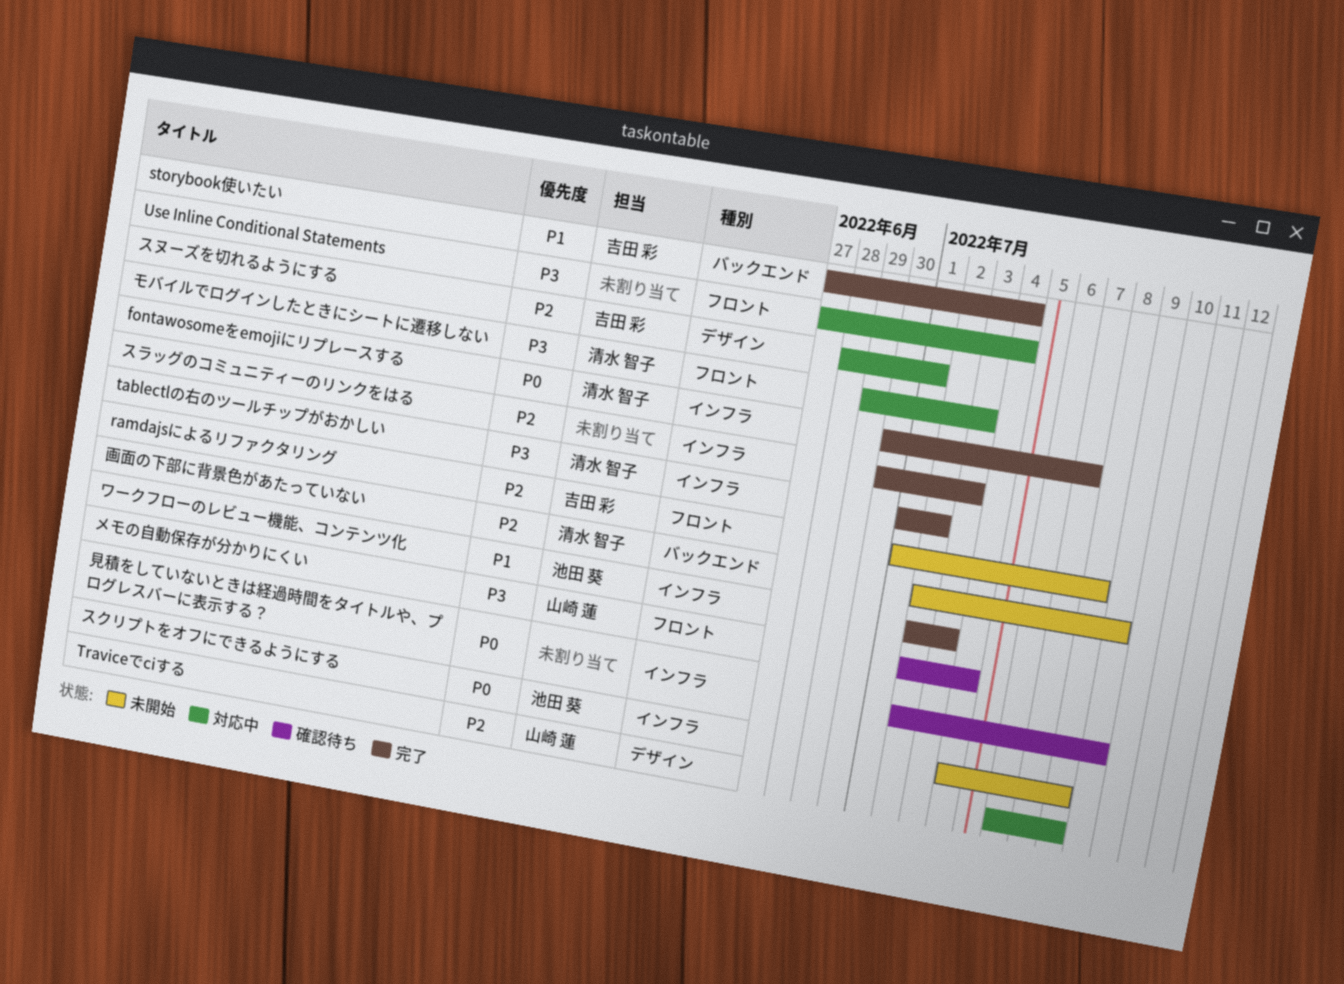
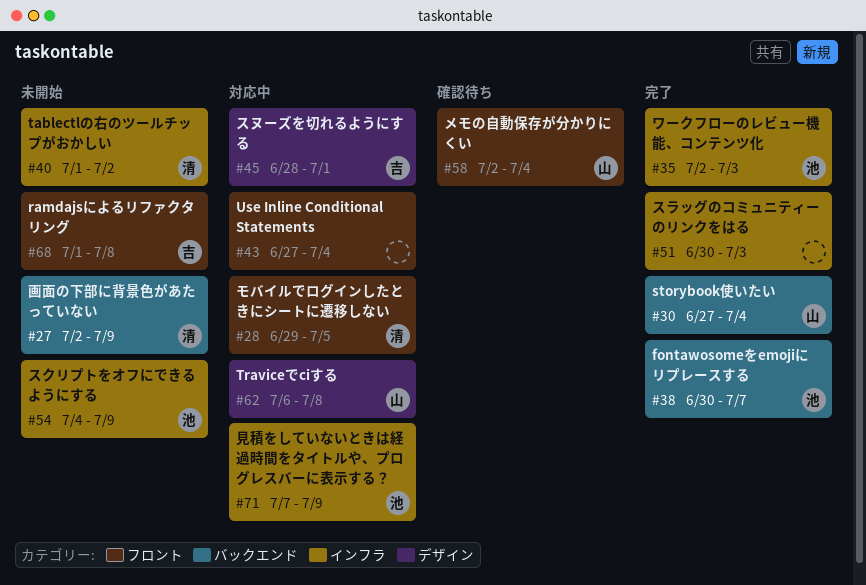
fontawosomeをemojiにリプレースする, owner: 清水 智子 -> 池田 葵
fontawosomeをemojiにリプレースする, label: インフラ -> バックエンド
storybook使いたい, owner: 吉田 彩 -> 山崎 蓮
tablectlの右のツールチップがおかしい, status: 完了 -> 未開始
スクリプトをオフにできるようにする, due: Jul 8 -> Jul 9
モバイルでログインしたときにシートに遷移しない, due: Jul 3 -> Jul 5
見積をしていないときは経過時間をタイトルや、プログレスバーに表示する？, status: 確認待ち -> 対応中
見積をしていないときは経過時間をタイトルや、プログレスバーに表示する？, owner: none -> 池田 葵
見積をしていないときは経過時間をタイトルや、プログレスバーに表示する？, start: Jul 2 -> Jul 7

